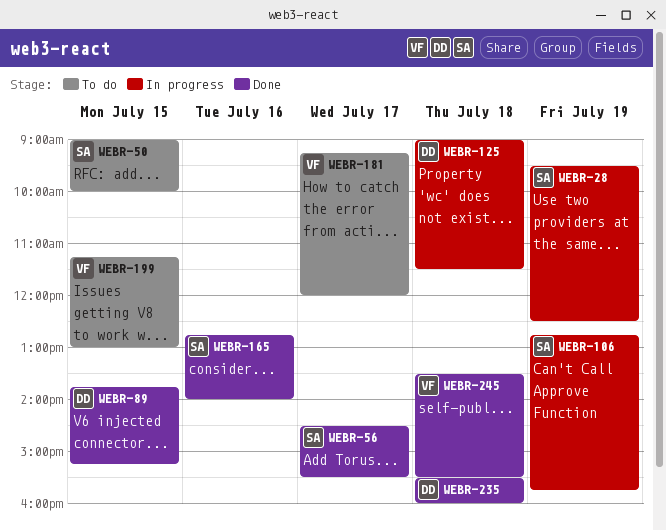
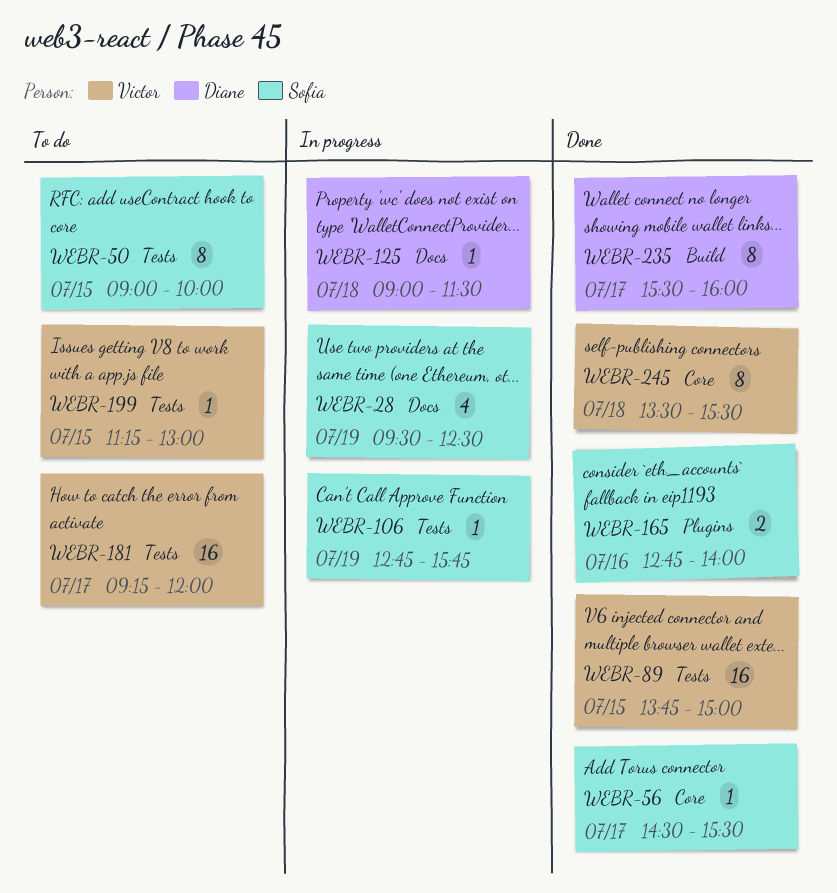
WEBR-89, owner: Diane -> Victor
WEBR-89, ends: 15:15 -> 15:00
WEBR-235, day: Jul 18 -> Jul 17

